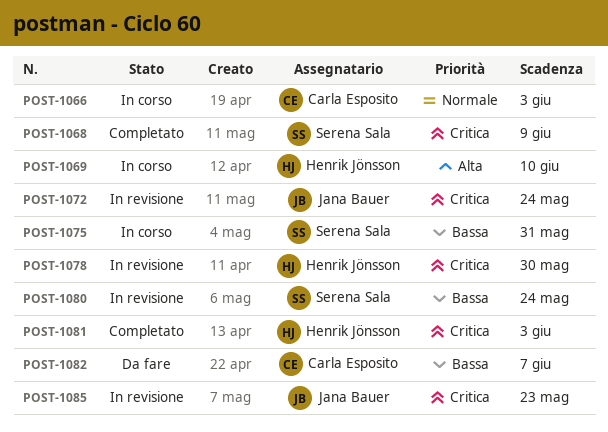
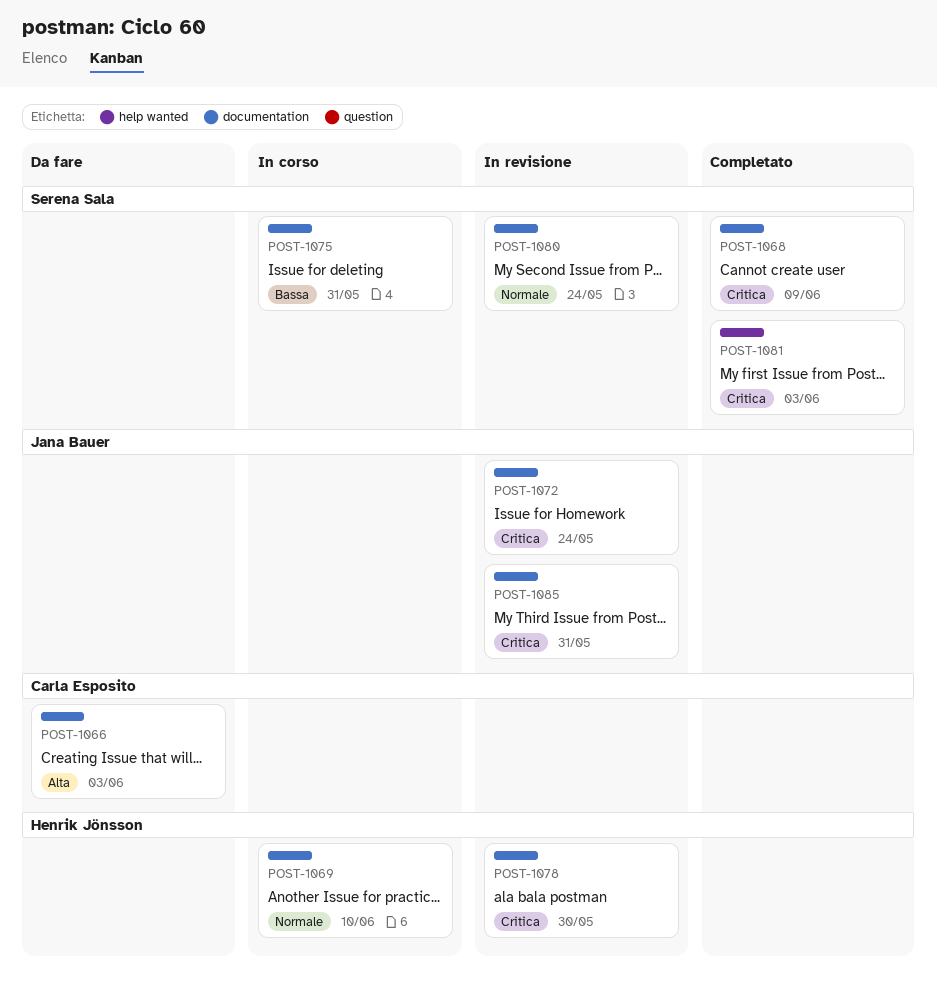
POST-1066, status: In corso -> Da fare
POST-1066, priority: Normale -> Alta
POST-1069, priority: Alta -> Normale
POST-1080, priority: Bassa -> Normale
POST-1081, owner: Henrik Jönsson -> Serena Sala
POST-1082: present -> none
POST-1085, due: May 23 -> May 31

